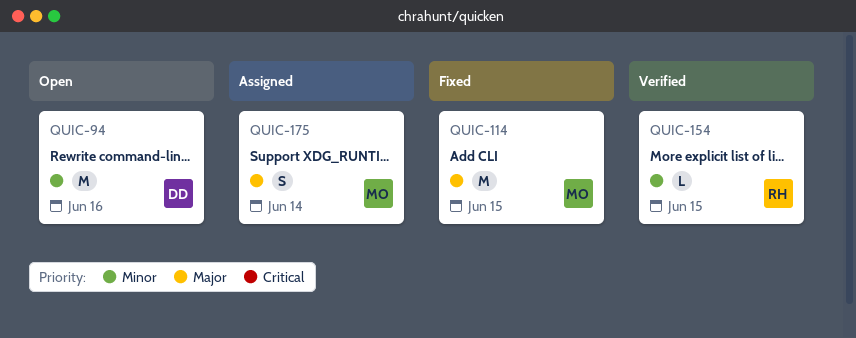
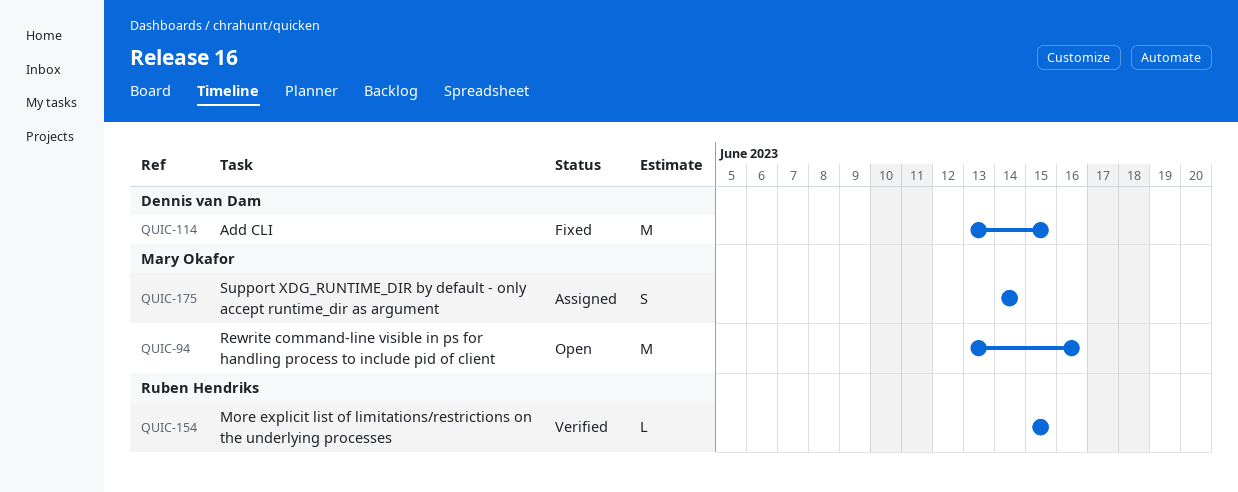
QUIC-94, owner: Dennis van Dam -> Mary Okafor
QUIC-114, owner: Mary Okafor -> Dennis van Dam

